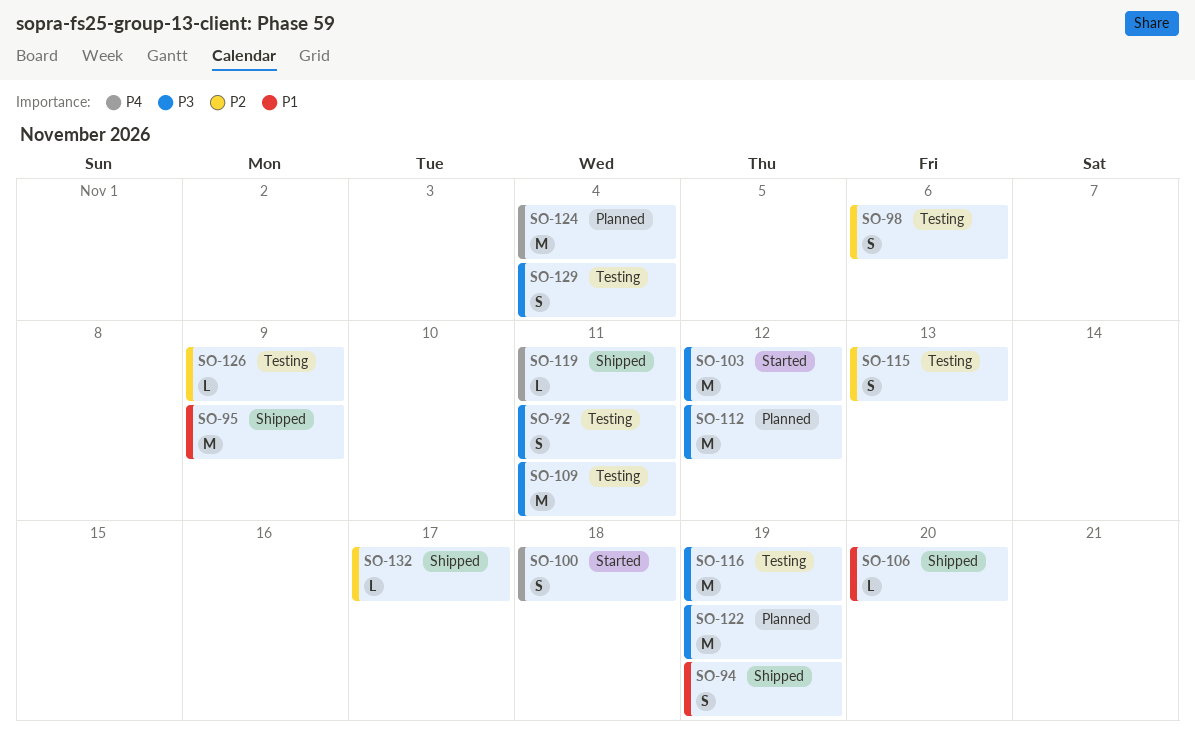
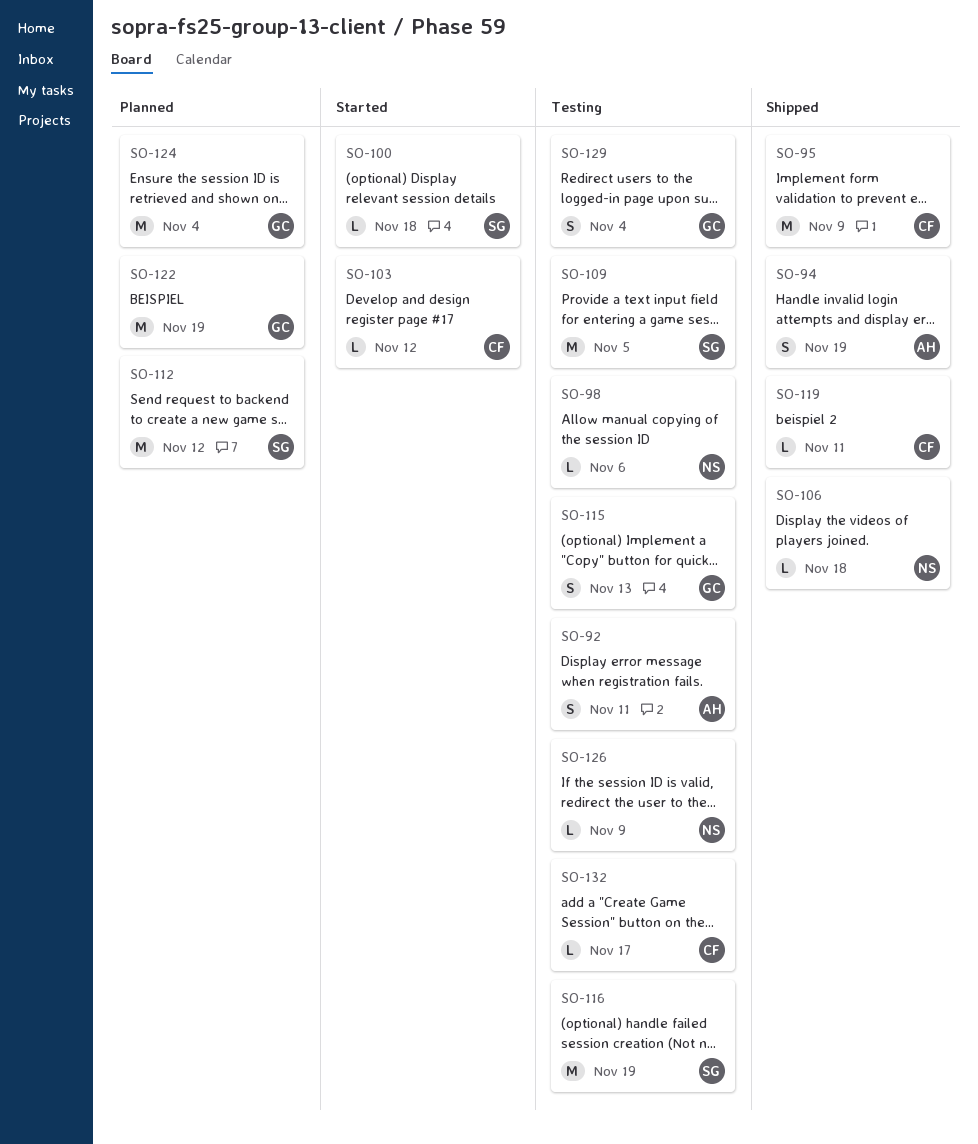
SO-98, estimate: S -> L
SO-100, estimate: S -> L
SO-103, estimate: M -> L
SO-106, due: Nov 20 -> Nov 18
SO-109, due: Nov 11 -> Nov 5
SO-132, status: Shipped -> Testing

